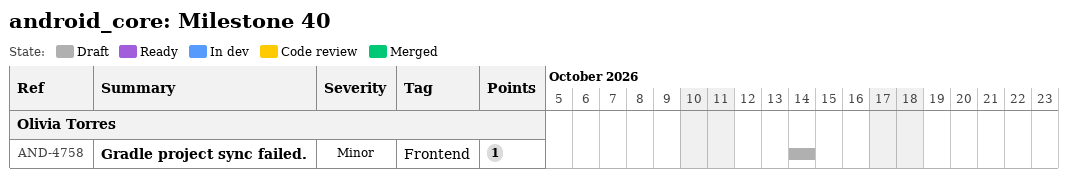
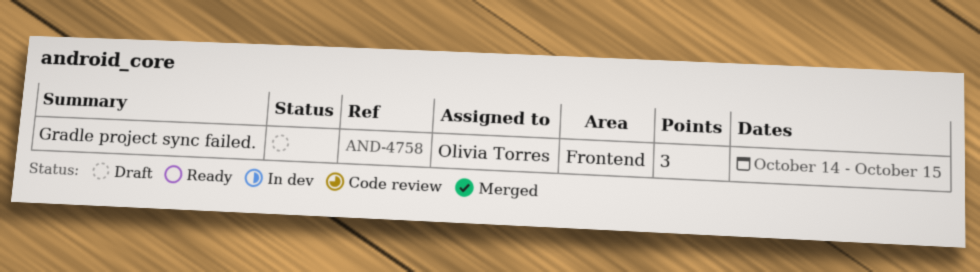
AND-4758, estimate: 1 -> 3
AND-4758, due: Oct 14 -> Oct 15

